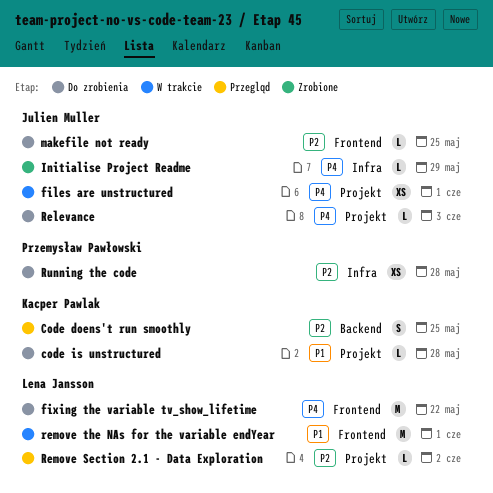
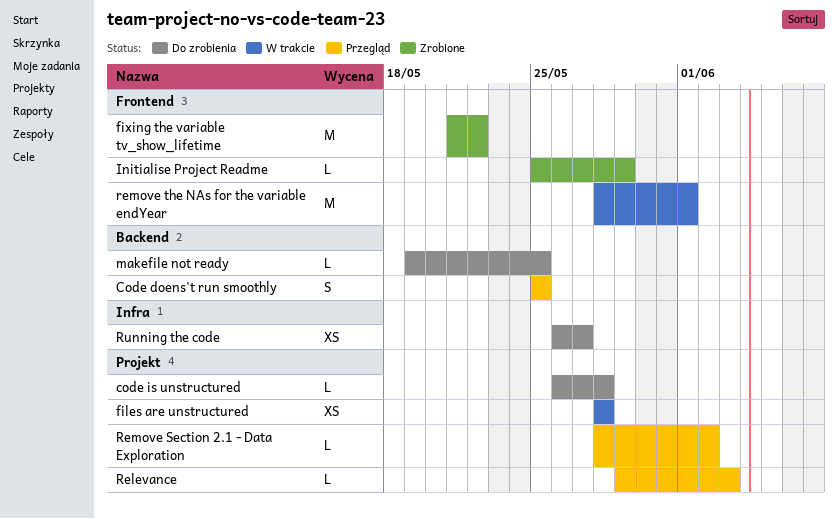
files are unstructured, due: Jun 1 -> May 28
fixing the variable tv_show_lifetime, status: Do zrobienia -> Zrobione
Initialise Project Readme, label: Infra -> Frontend
makefile not ready, label: Frontend -> Backend
Relevance, status: Do zrobienia -> Przegląd
Running the code, due: May 28 -> May 27

